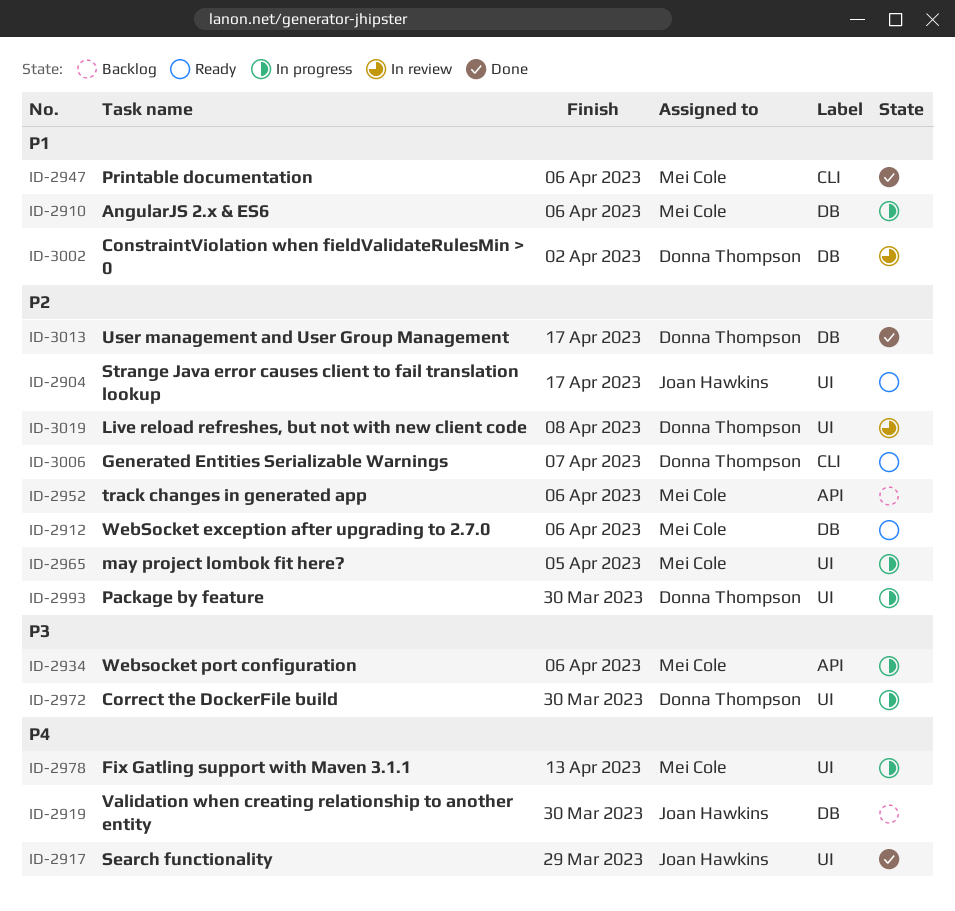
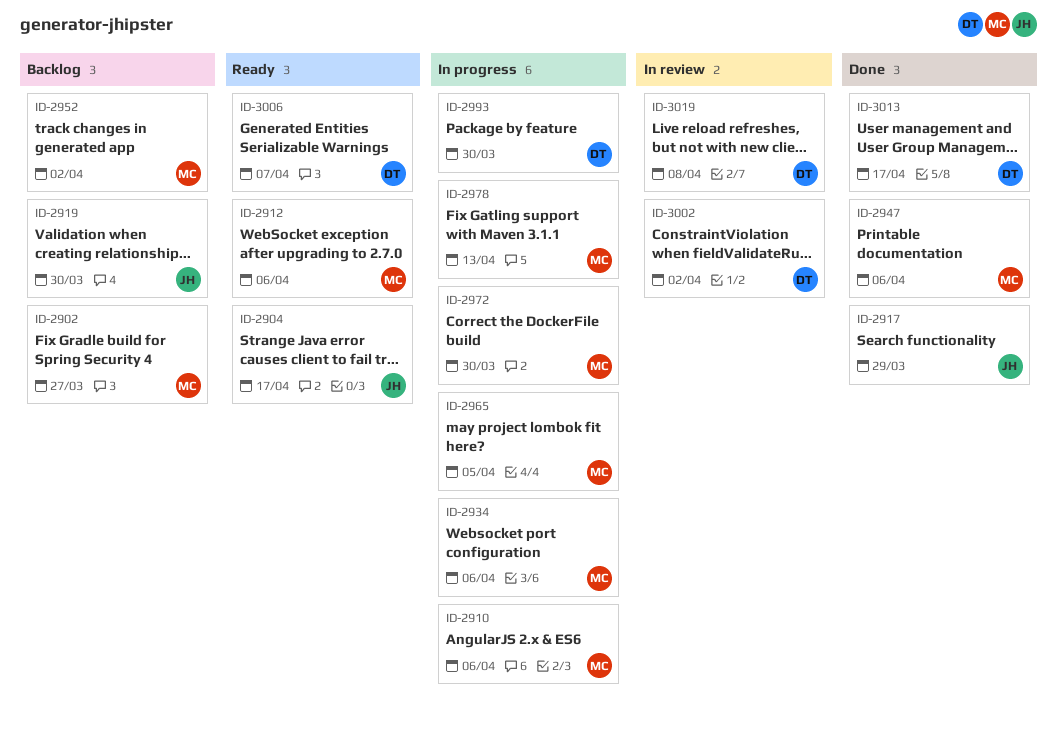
ID-2902: none -> present
ID-2952, due: Apr 6 -> Apr 2
ID-2972, owner: Donna Thompson -> Mei Cole

